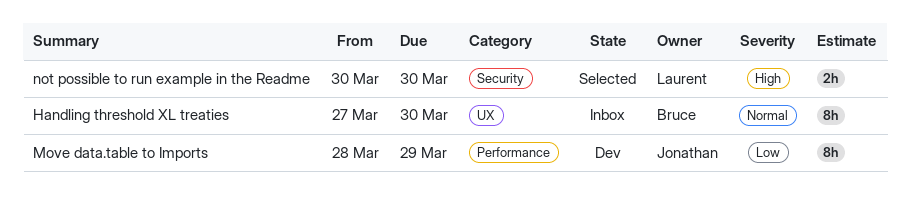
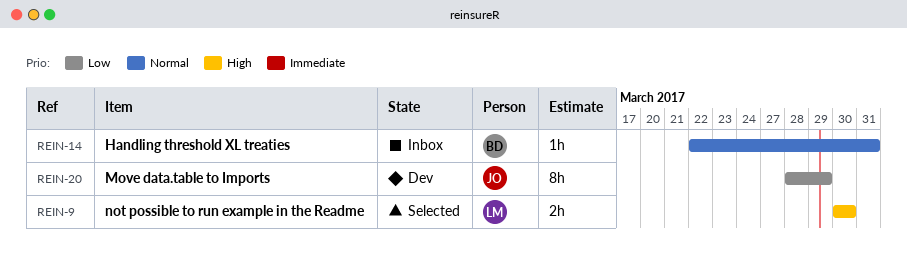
Handling threshold XL treaties, estimate: 8h -> 1h
Handling threshold XL treaties, start: Mar 27 -> Mar 22
Handling threshold XL treaties, due: Mar 30 -> Mar 31

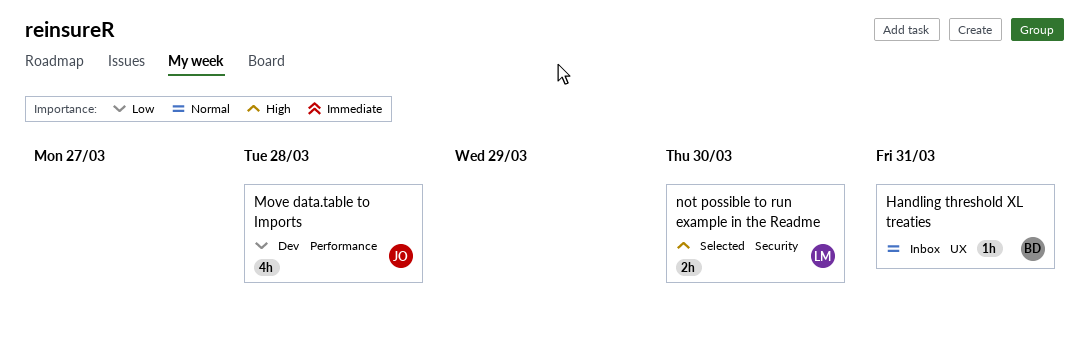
Move data.table to Imports, estimate: 8h -> 4h
Move data.table to Imports, due: Mar 29 -> Mar 28

